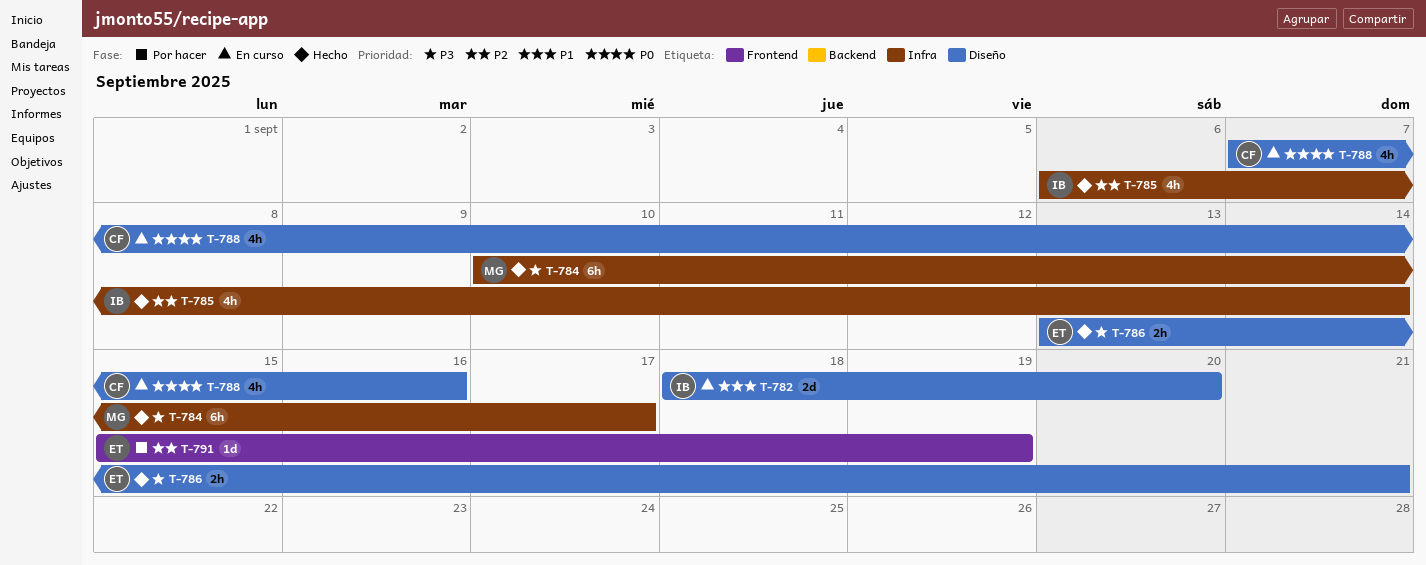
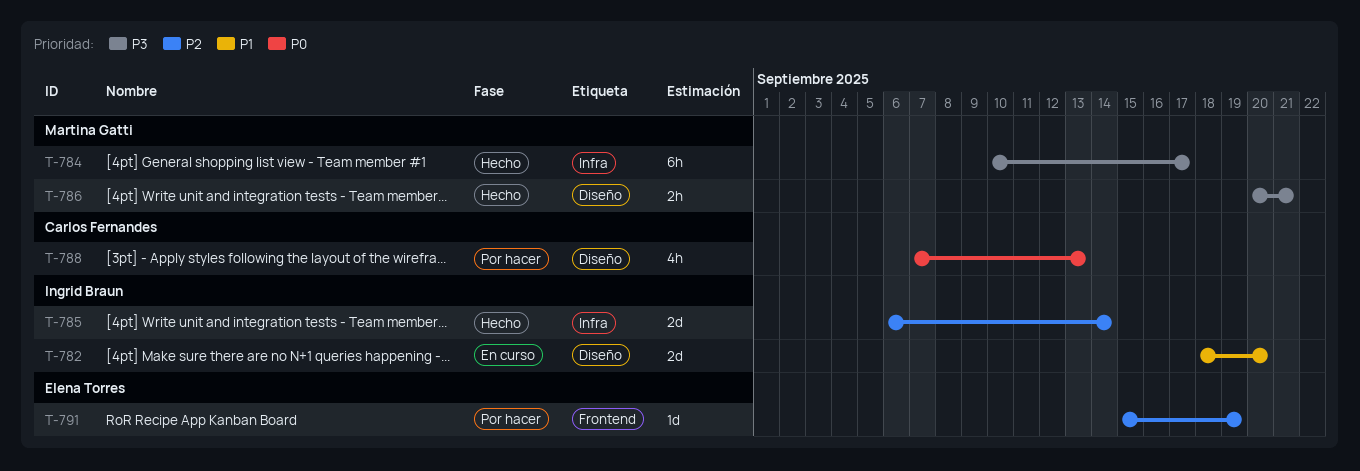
T-785, estimate: 4h -> 2d
T-786, owner: Elena Torres -> Martina Gatti
T-786, start: Sep 13 -> Sep 20
T-788, status: En curso -> Por hacer
T-788, due: Sep 16 -> Sep 13

